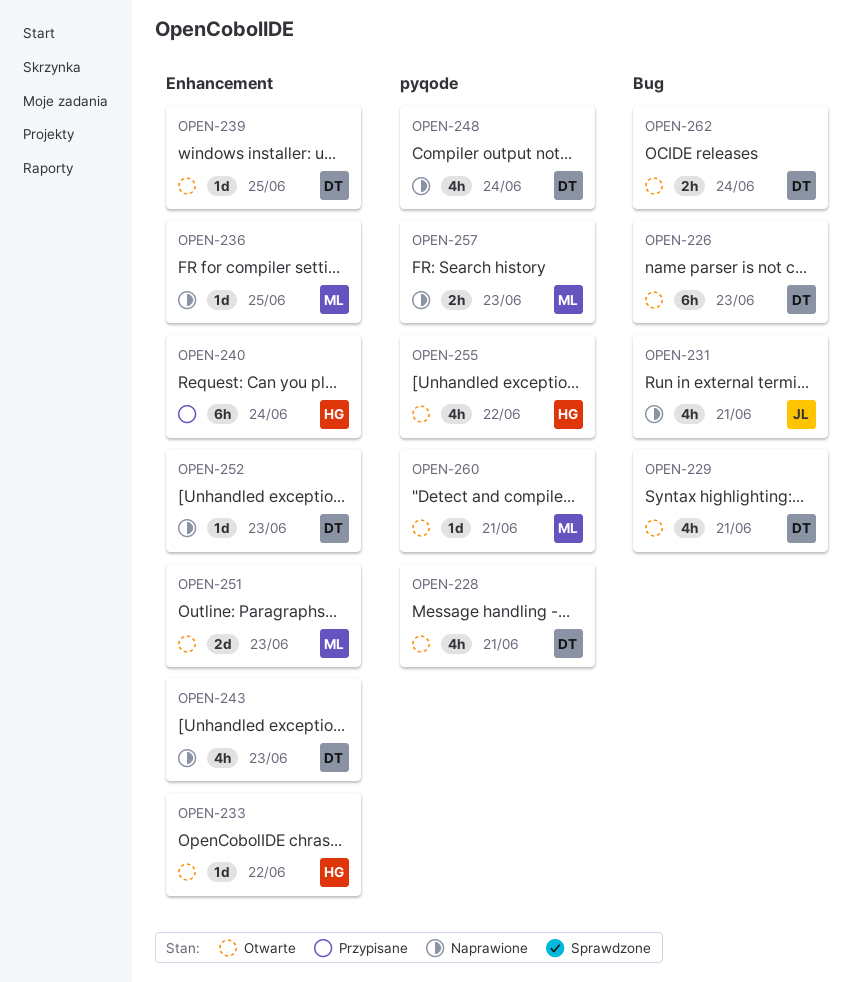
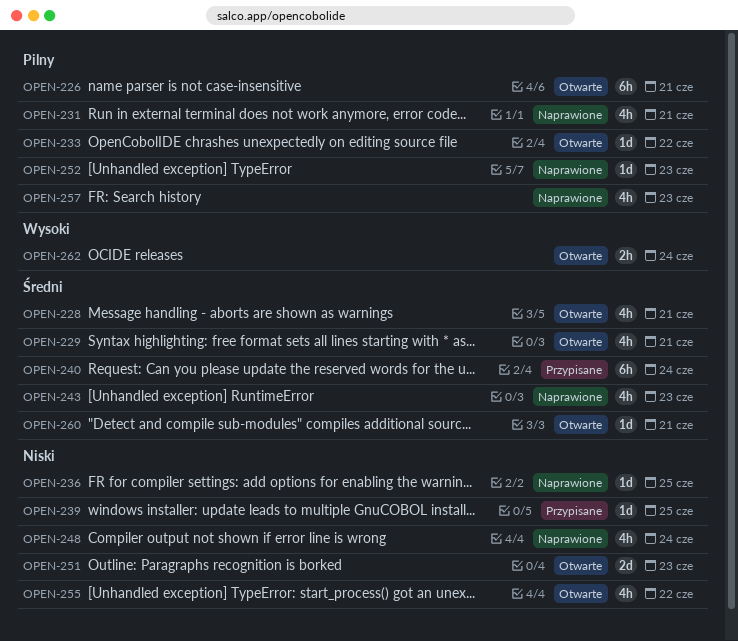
OPEN-226, due: Jun 23 -> Jun 21
OPEN-239, status: Otwarte -> Przypisane
OPEN-257, estimate: 2h -> 4h

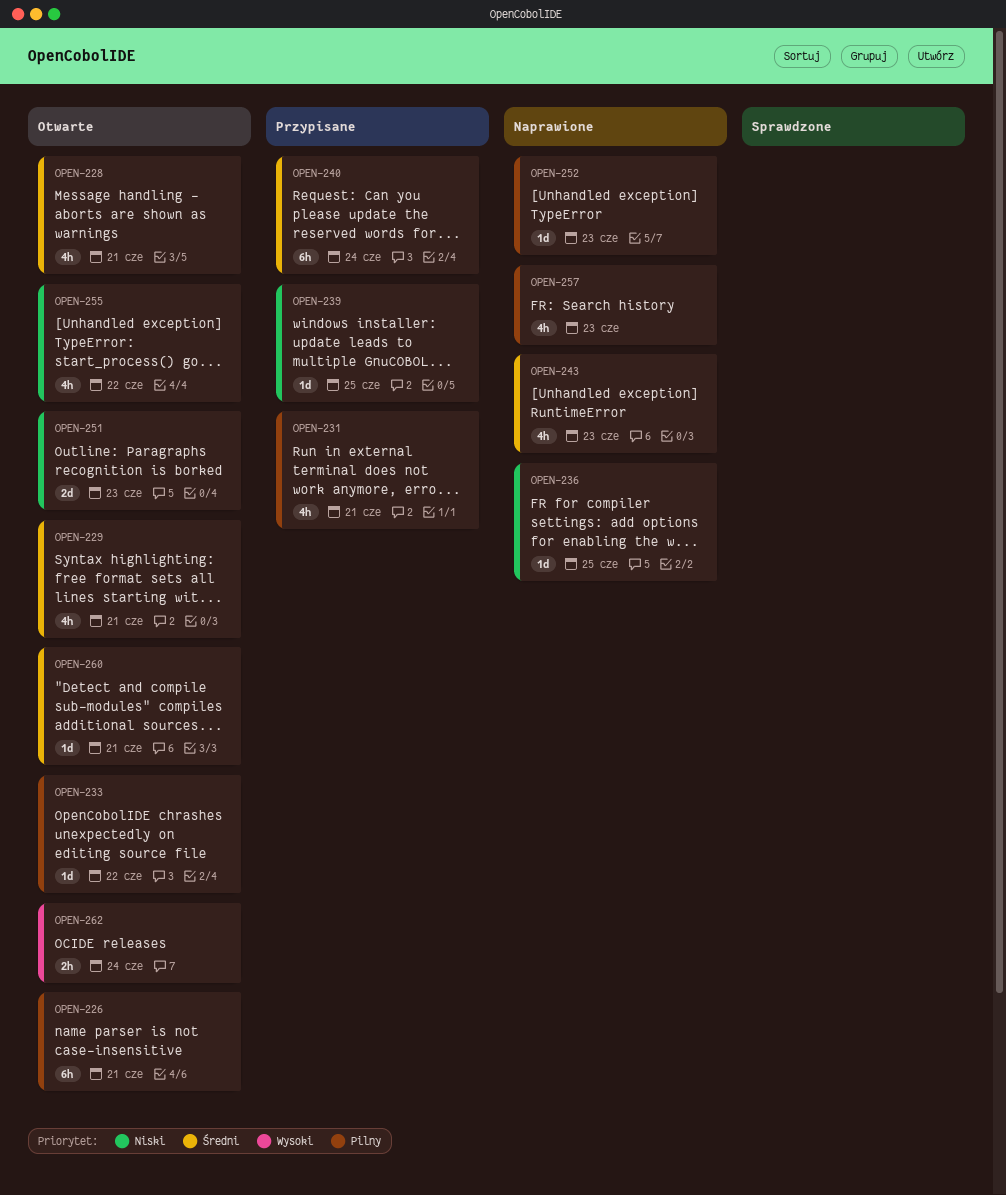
OPEN-231, status: Naprawione -> Przypisane
OPEN-248: present -> none

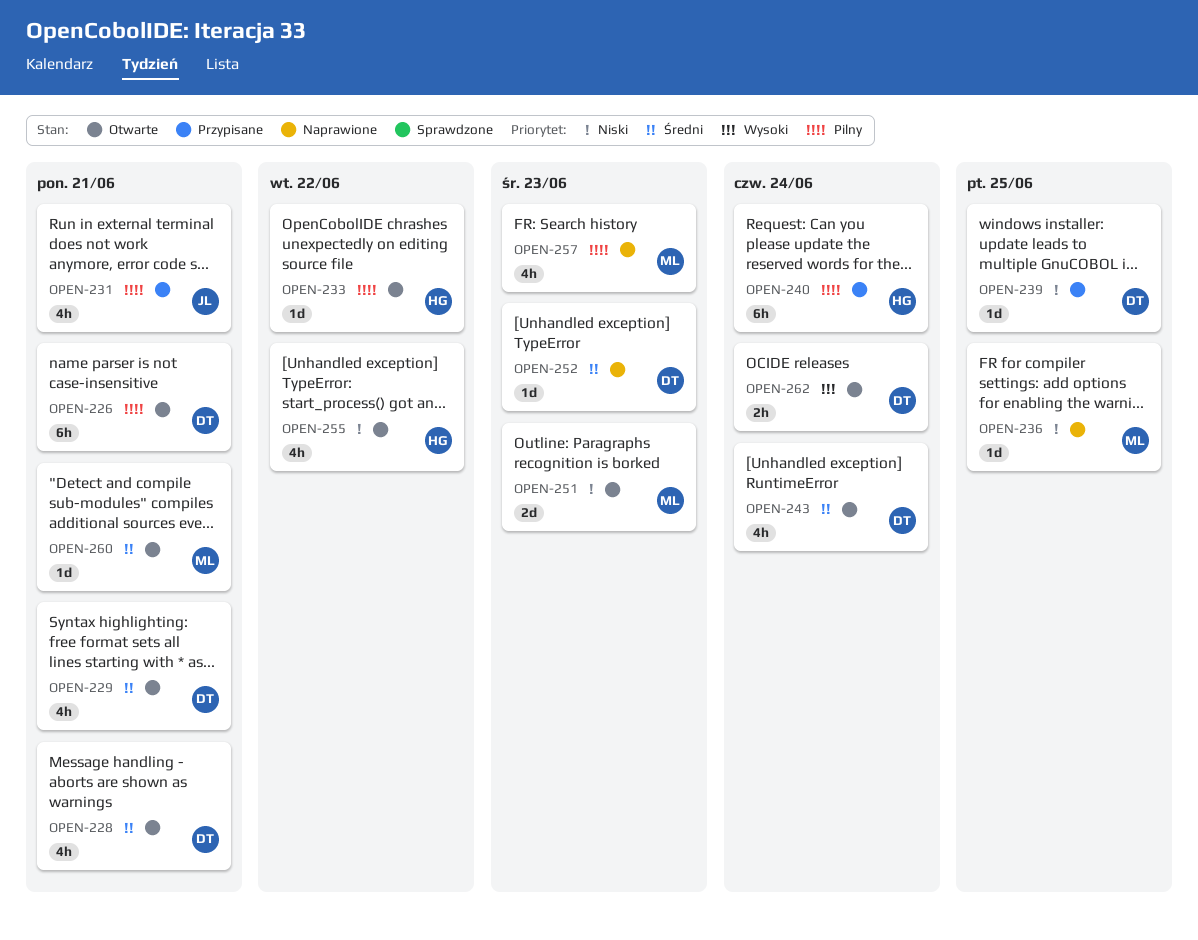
OPEN-240, priority: Średni -> Pilny
OPEN-243, status: Naprawione -> Otwarte
OPEN-243, due: Jun 23 -> Jun 24
OPEN-252, priority: Pilny -> Średni

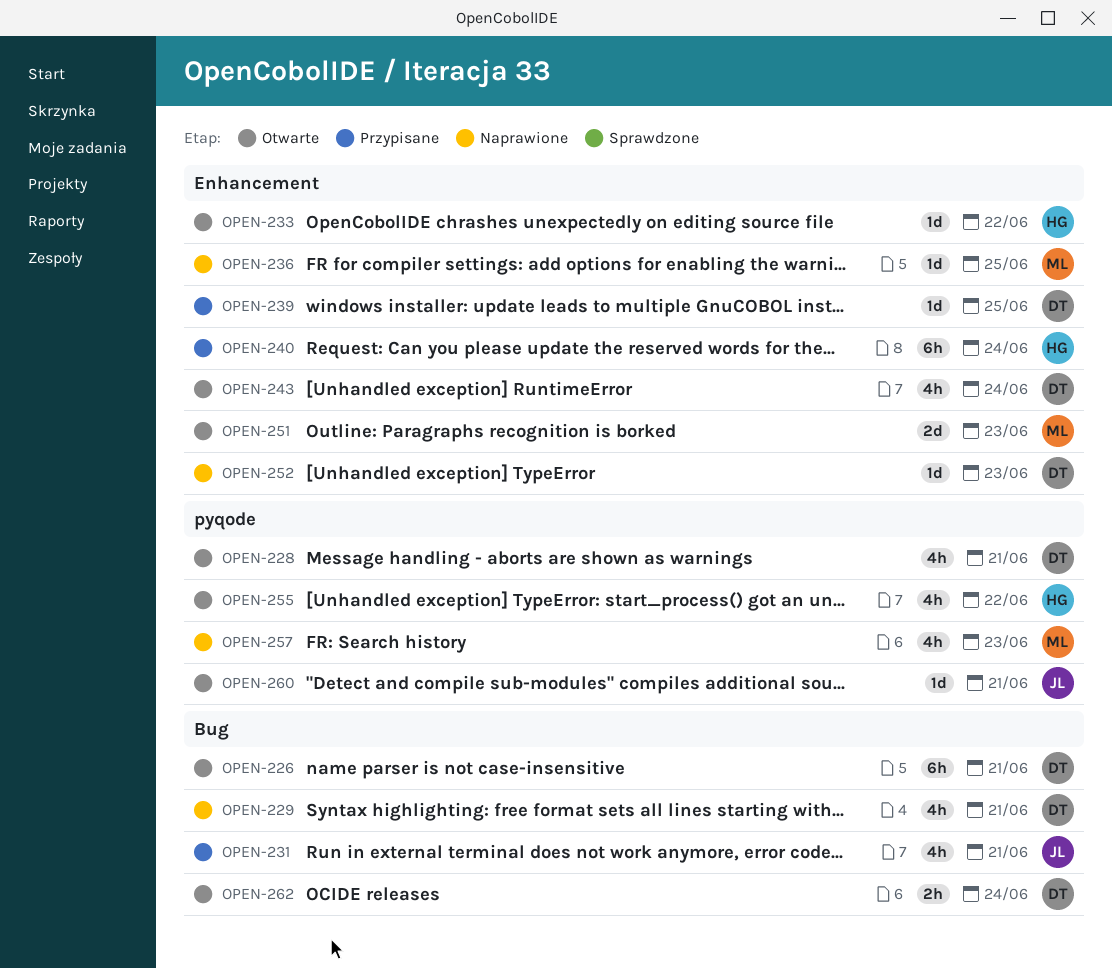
OPEN-229, status: Otwarte -> Naprawione
OPEN-260, owner: ML -> JL

